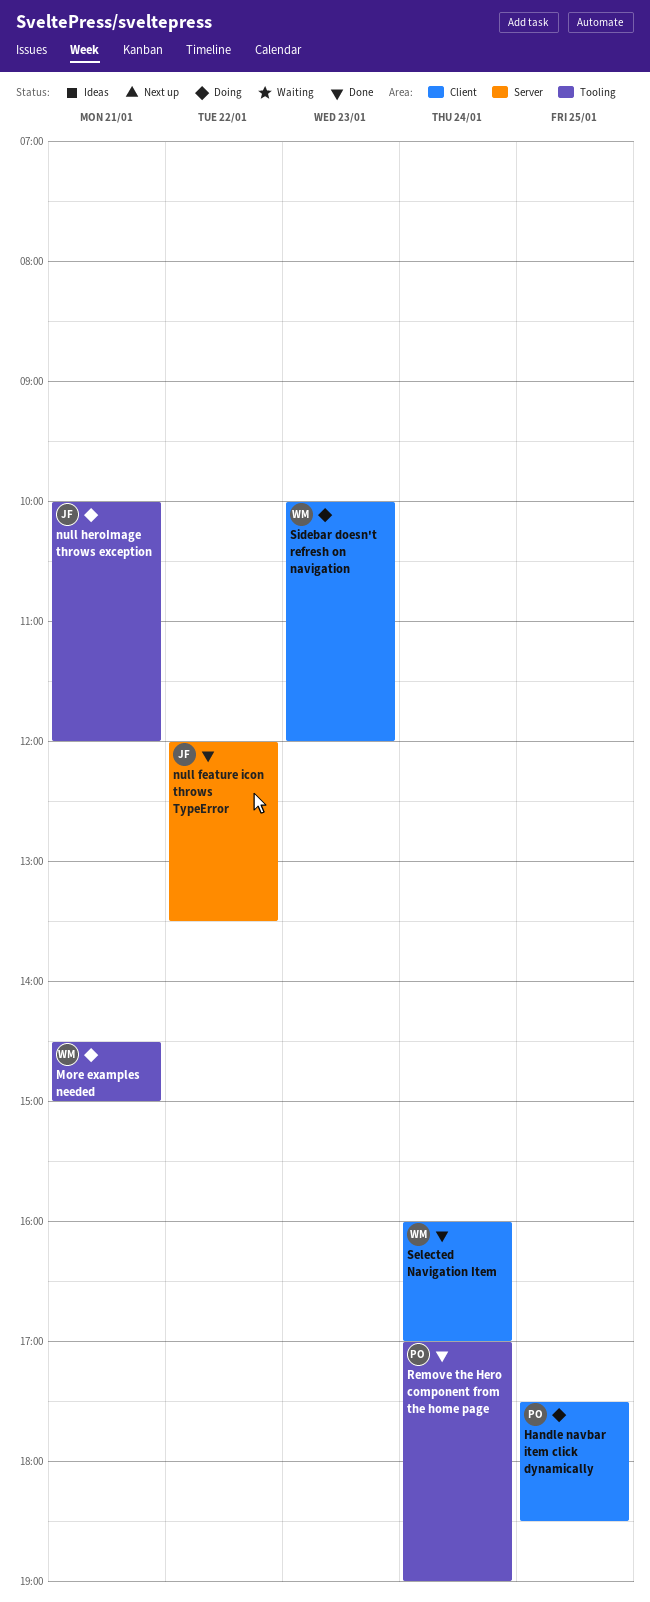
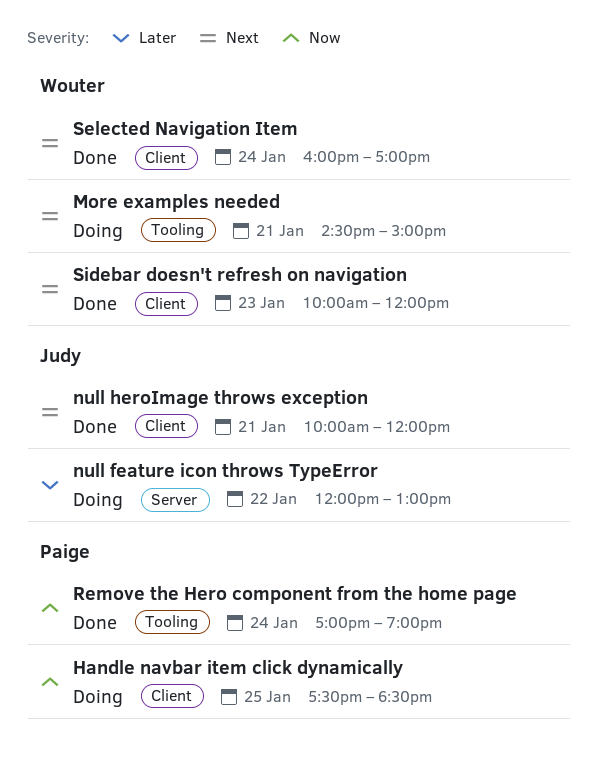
null feature icon throws TypeError, status: Done -> Doing
null feature icon throws TypeError, ends: 13:30 -> 13:00
null heroImage throws exception, status: Doing -> Done
null heroImage throws exception, label: Tooling -> Client
Sidebar doesn't refresh on navigation, status: Doing -> Done

